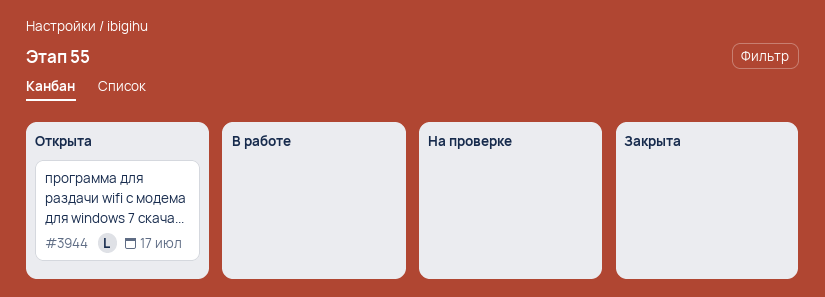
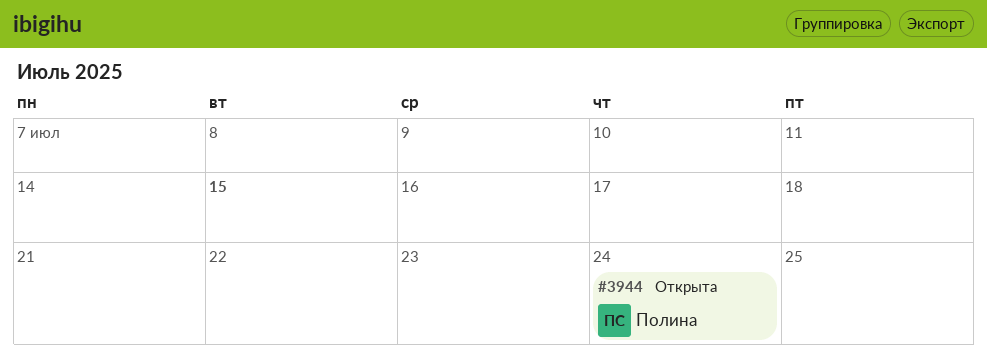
#3944, due: Jul 17 -> Jul 24

